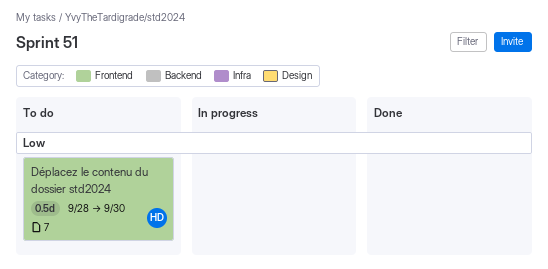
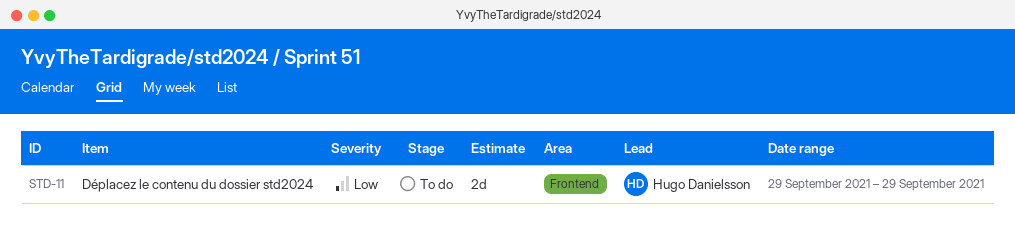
Déplacez le contenu du dossier std2024, estimate: 0.5d -> 2d
Déplacez le contenu du dossier std2024, start: Sep 28 -> Sep 29
Déplacez le contenu du dossier std2024, due: Sep 30 -> Sep 29

